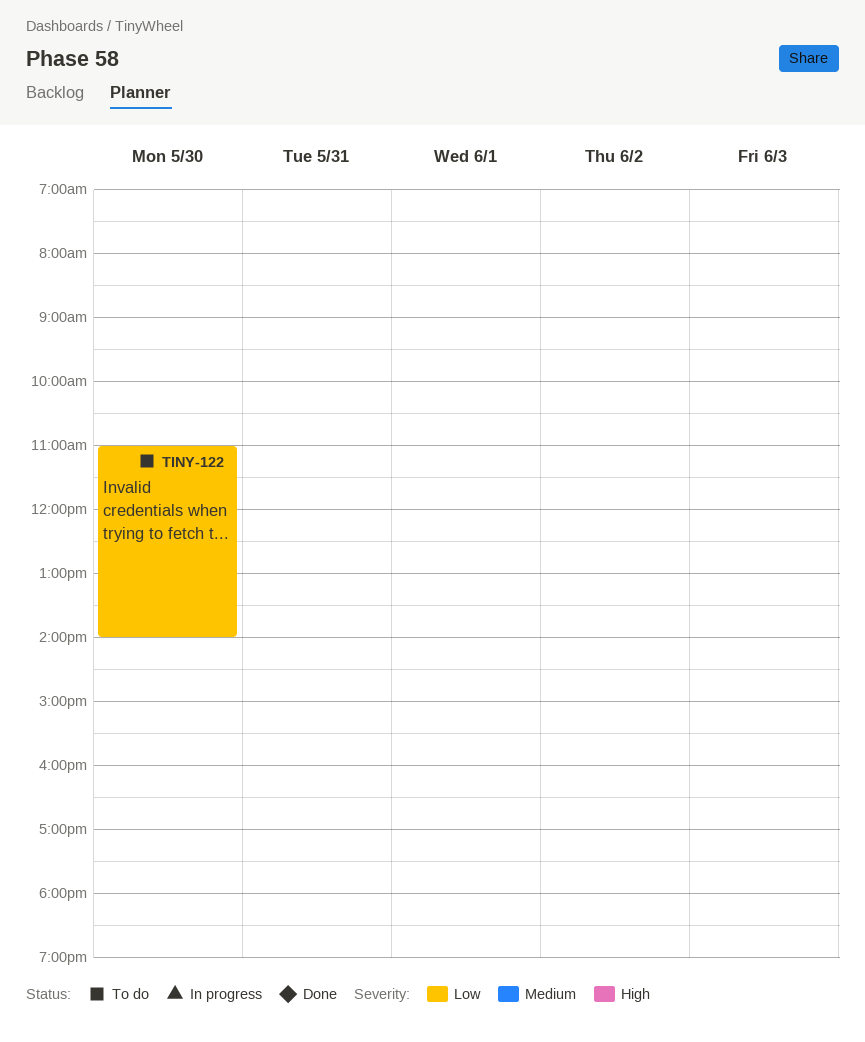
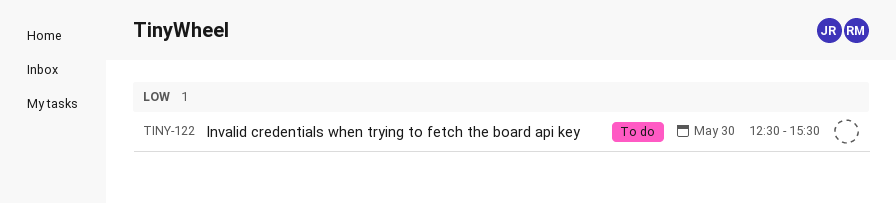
TINY-122, begins: 11:00 -> 12:30
TINY-122, ends: 14:00 -> 15:30

